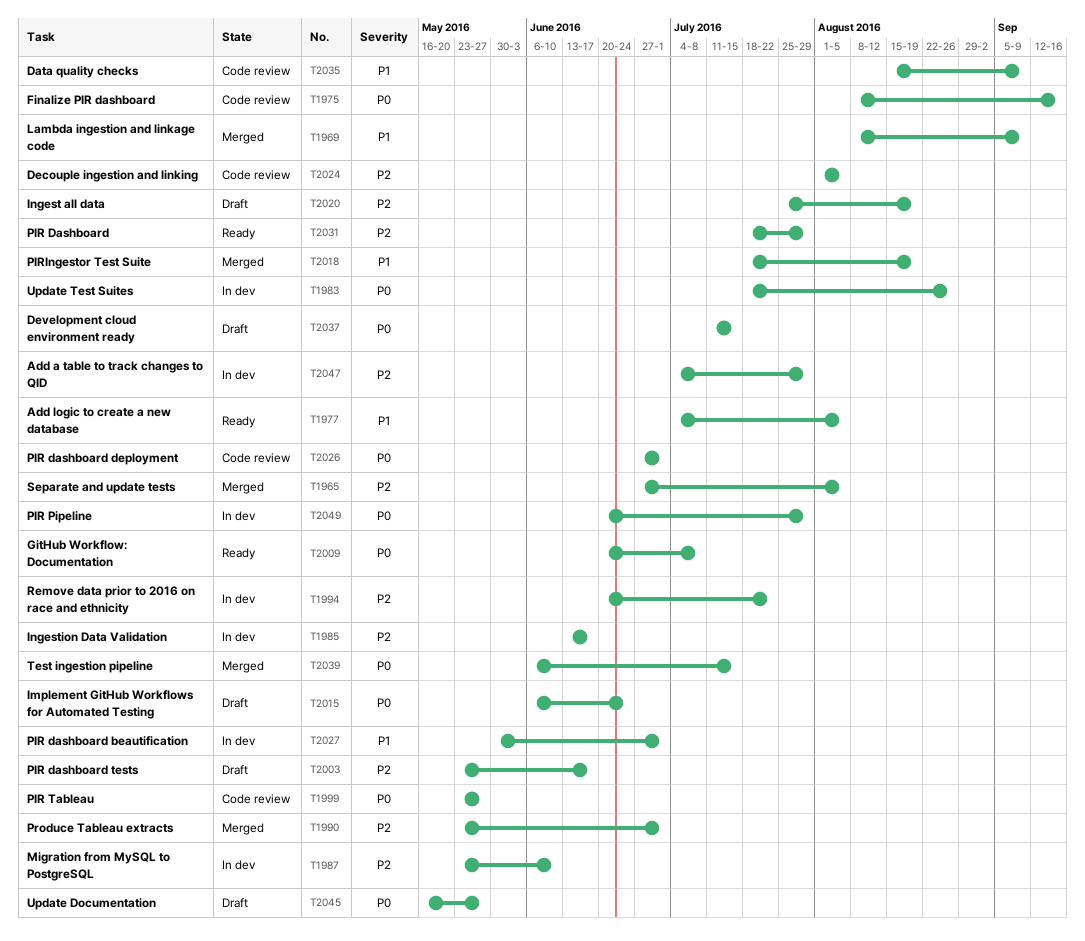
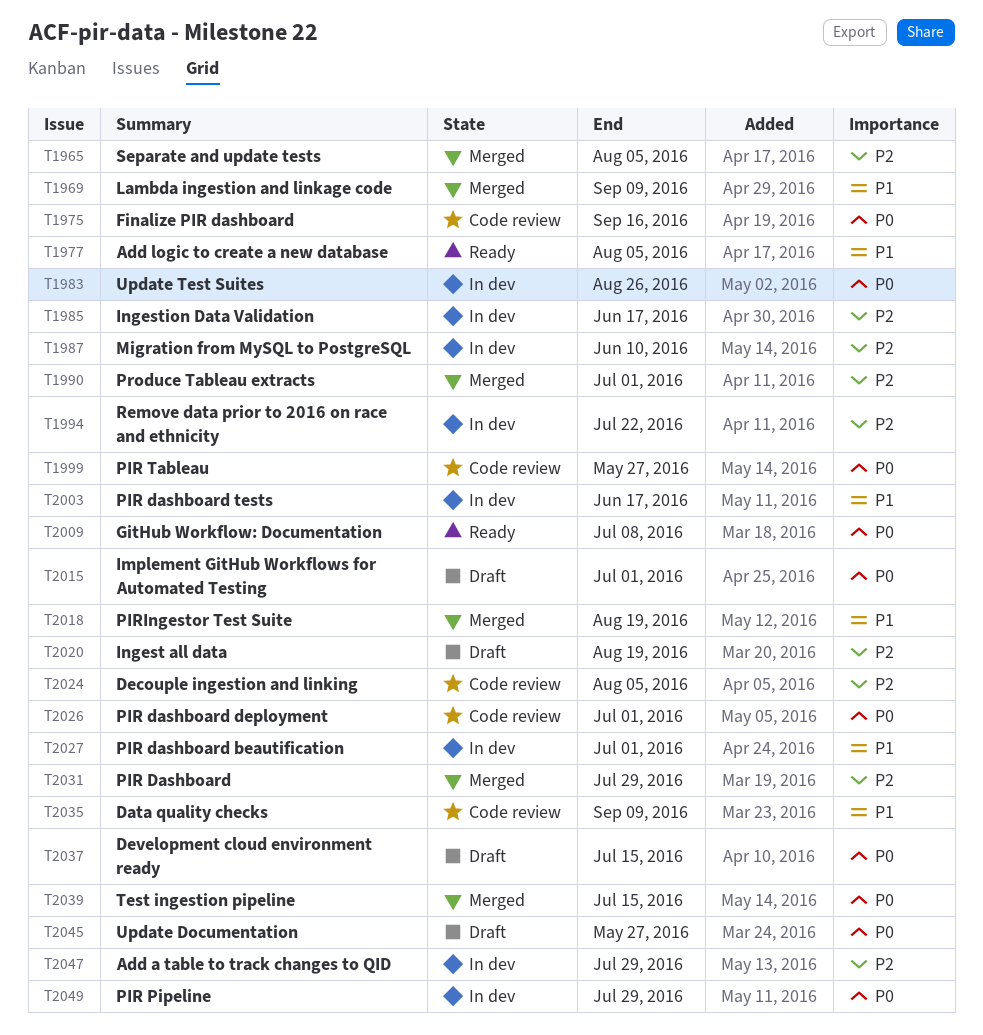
T2003, status: Draft -> In dev
T2003, priority: P2 -> P1
T2015, due: Jun 24 -> Jul 1
T2031, status: Ready -> Merged

